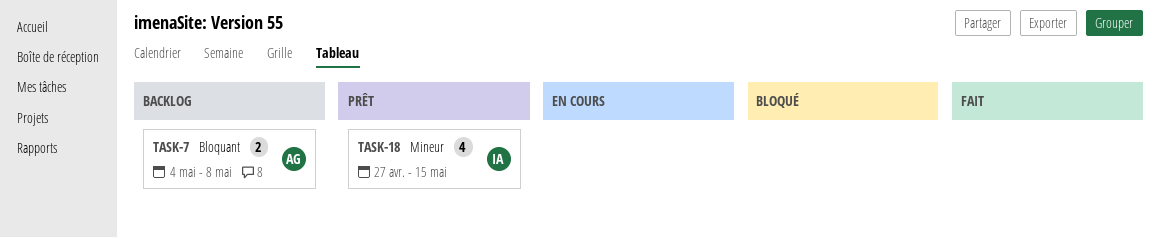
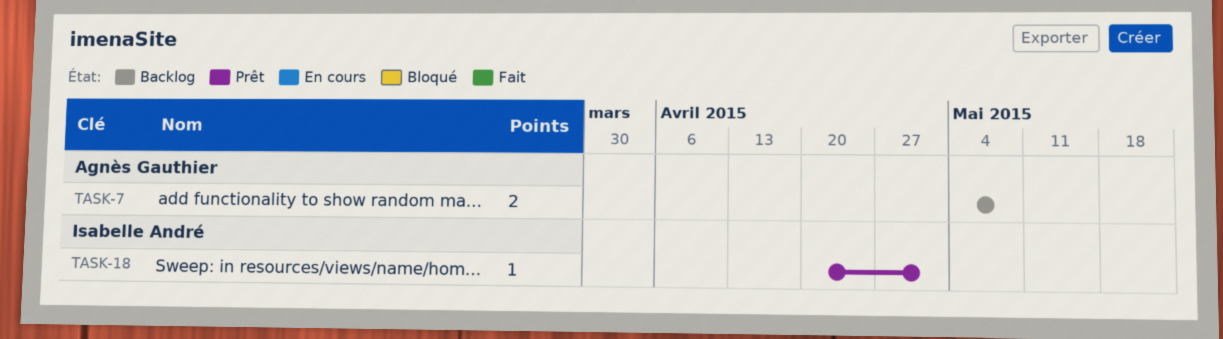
TASK-18, estimate: 4 -> 1
TASK-18, start: Apr 27 -> Apr 20
TASK-18, due: May 15 -> May 1

